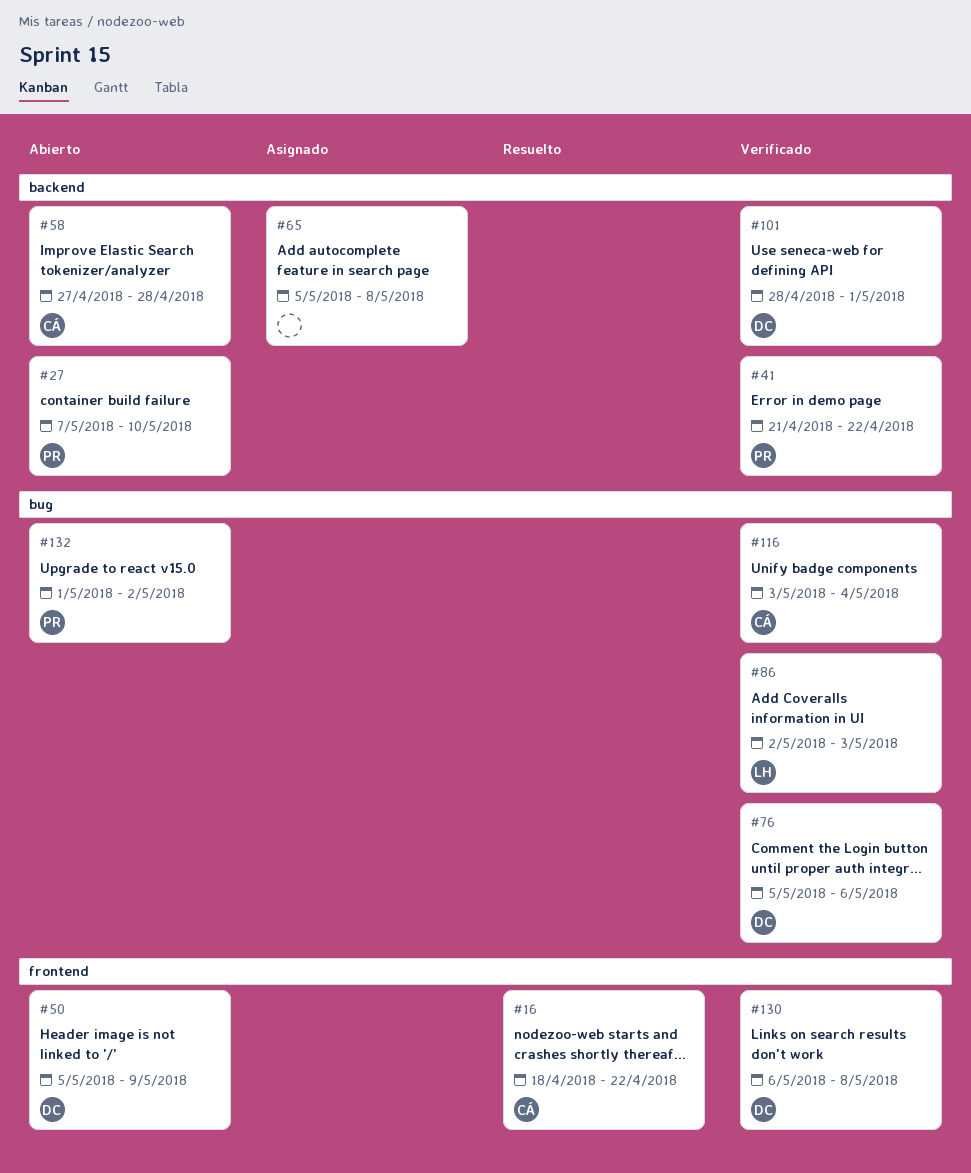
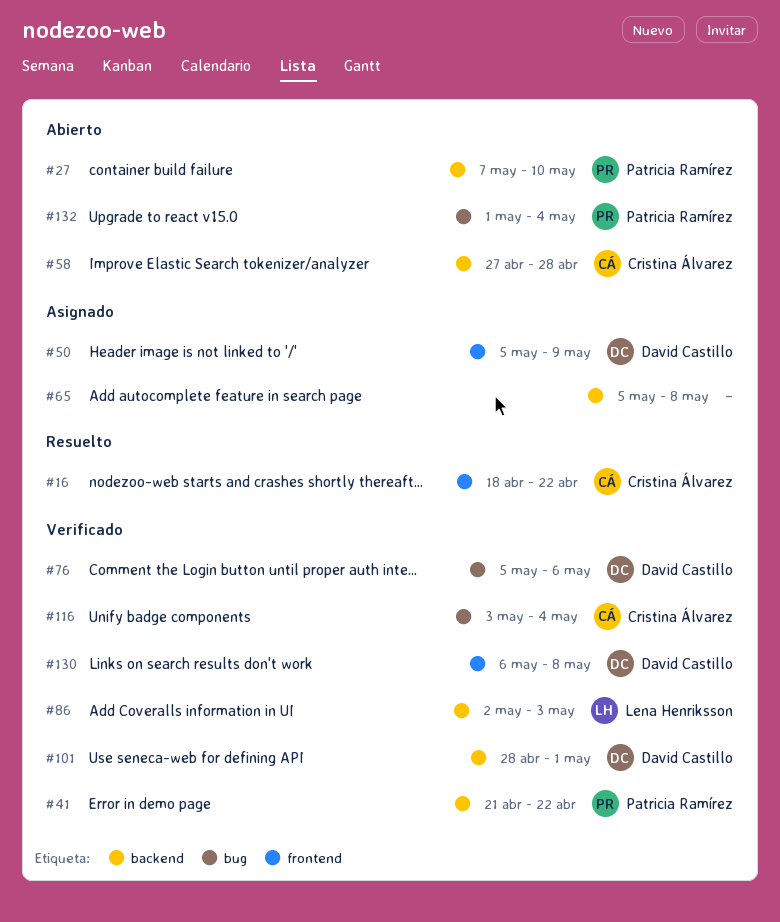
#50, status: Abierto -> Asignado
#86, label: bug -> backend
#132, due: May 2 -> May 4

